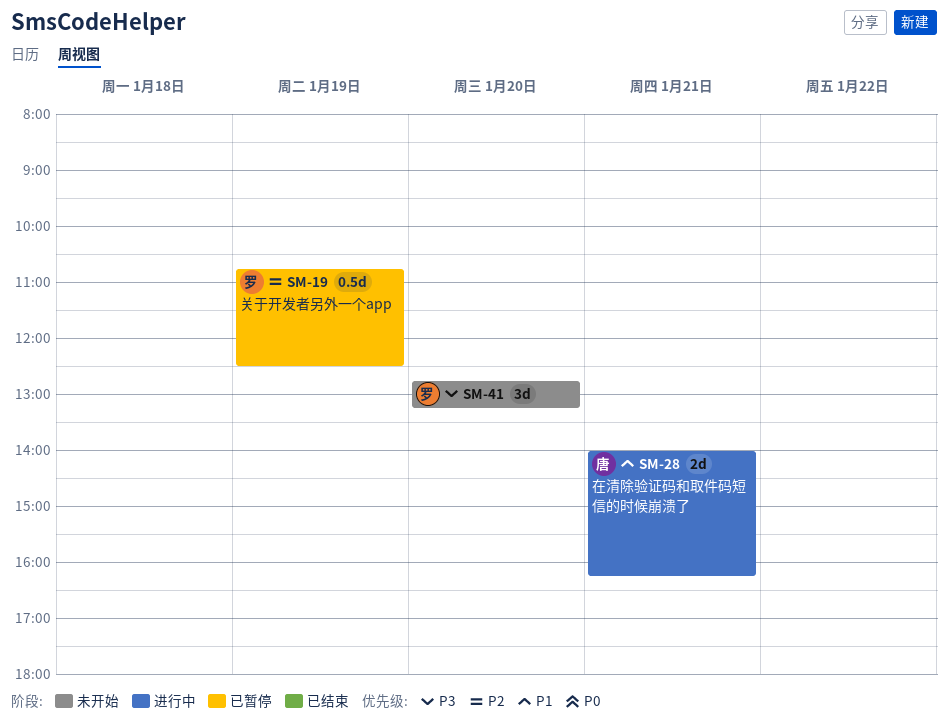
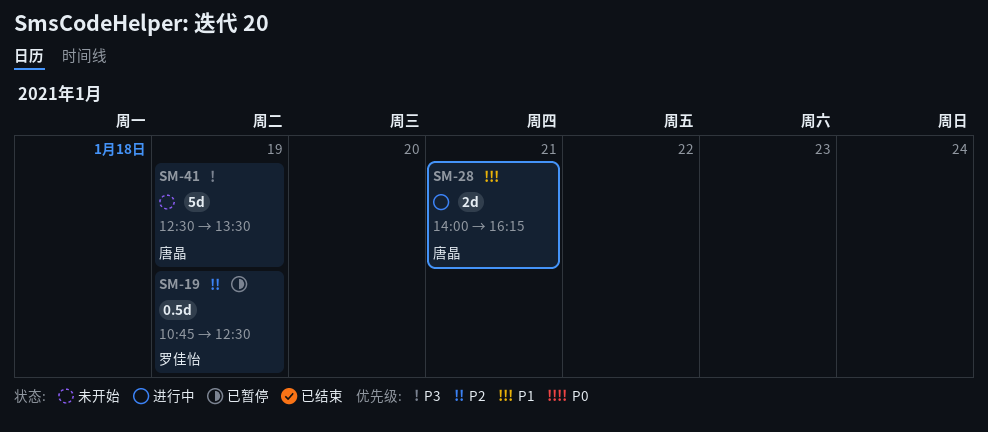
SM-41, owner: 罗佳怡 -> 唐晶
SM-41, estimate: 3d -> 5d
SM-41, day: Jan 20 -> Jan 19
SM-41, begins: 12:45 -> 12:30
SM-41, ends: 13:15 -> 13:30

